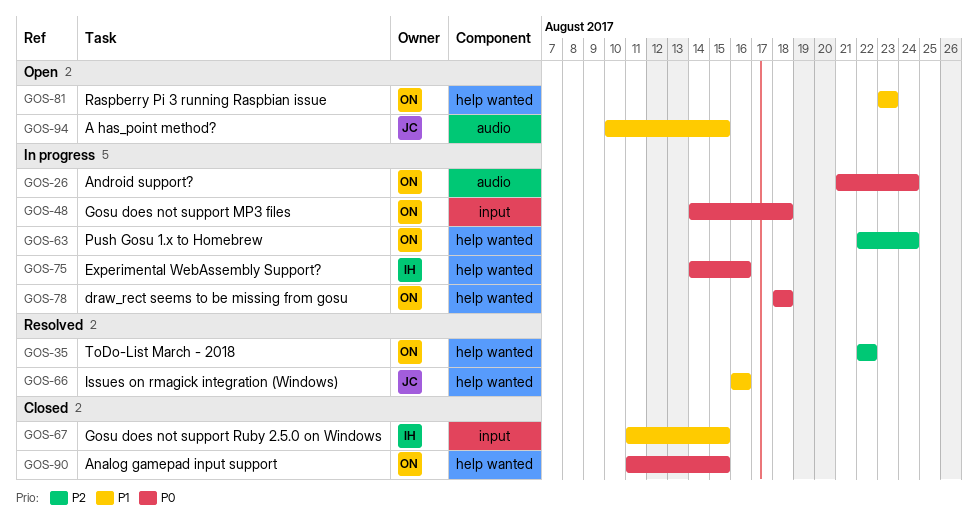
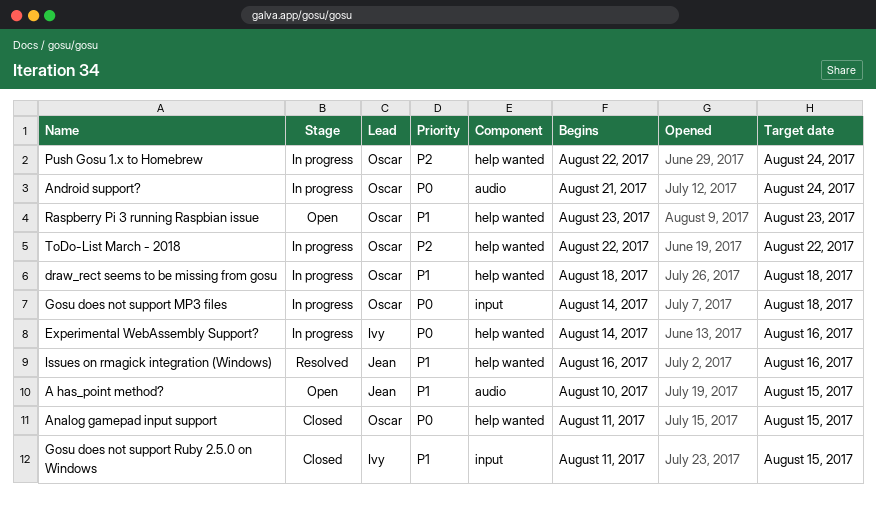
draw_rect seems to be missing from gosu, priority: P0 -> P1
ToDo-List March - 2018, status: Resolved -> In progress

